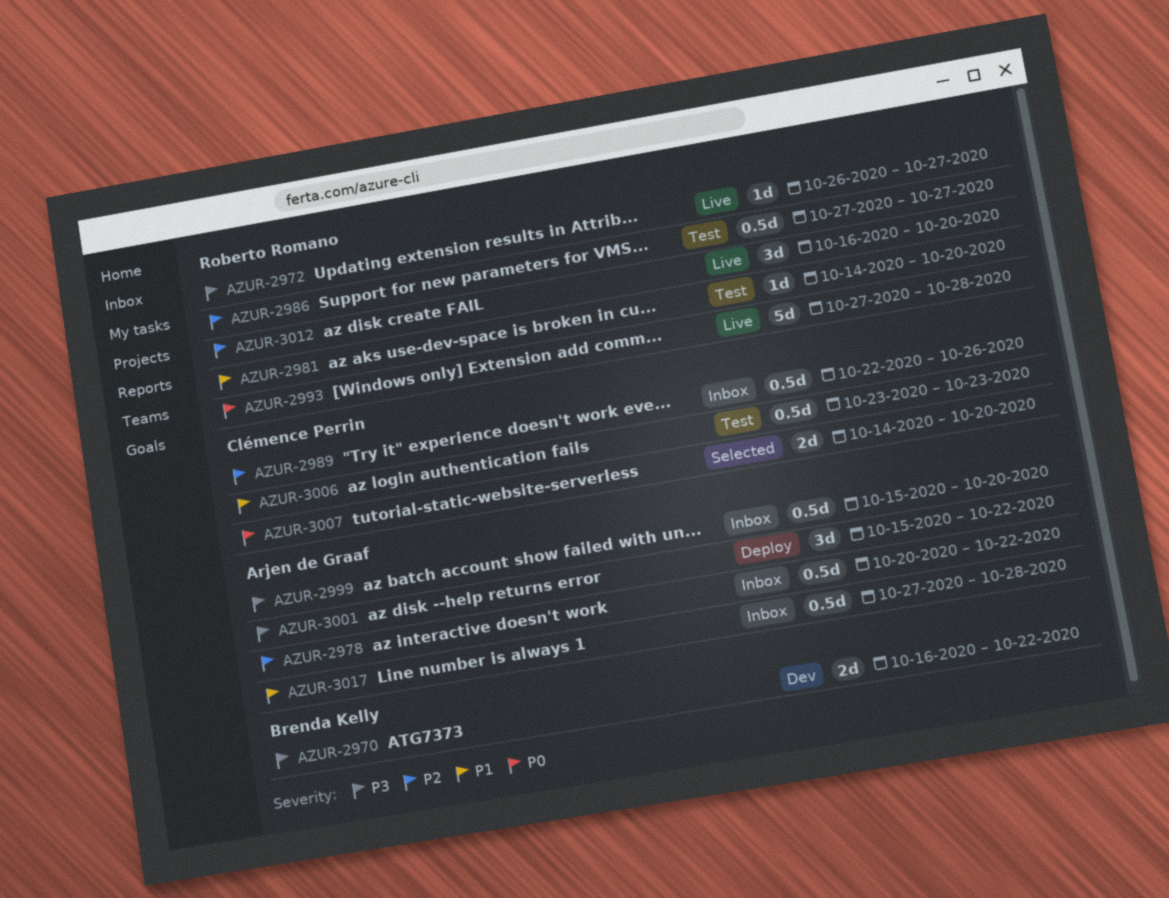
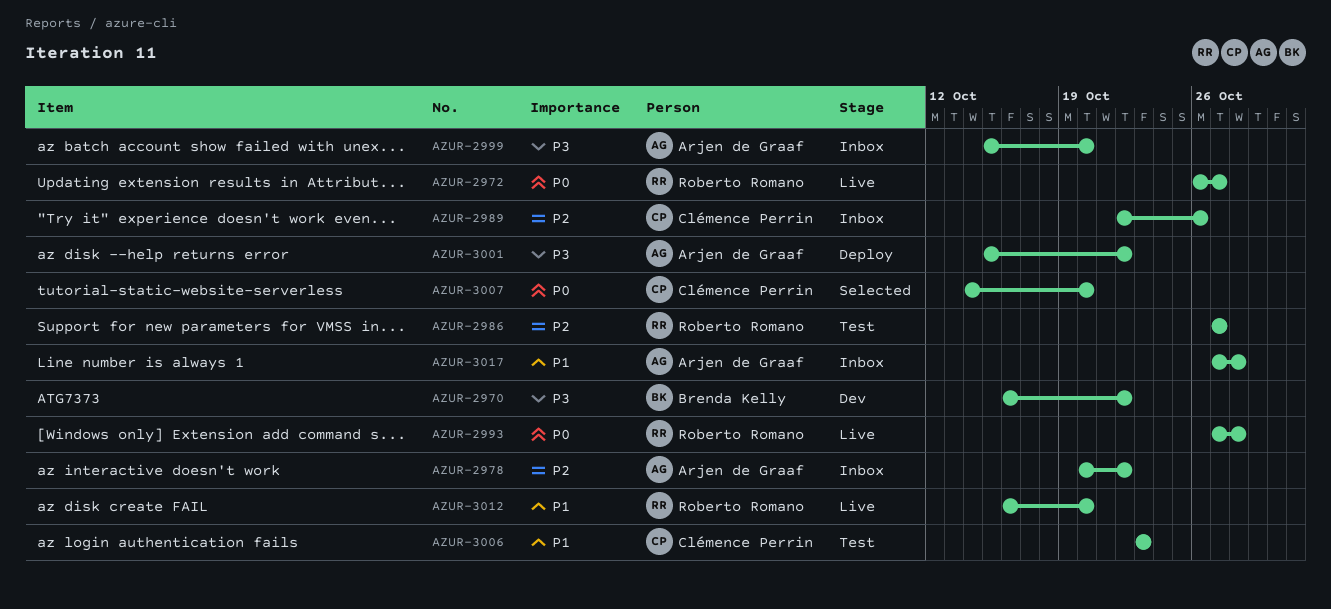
AZUR-2972, priority: P3 -> P0
AZUR-2981: present -> none
AZUR-3012, priority: P2 -> P1

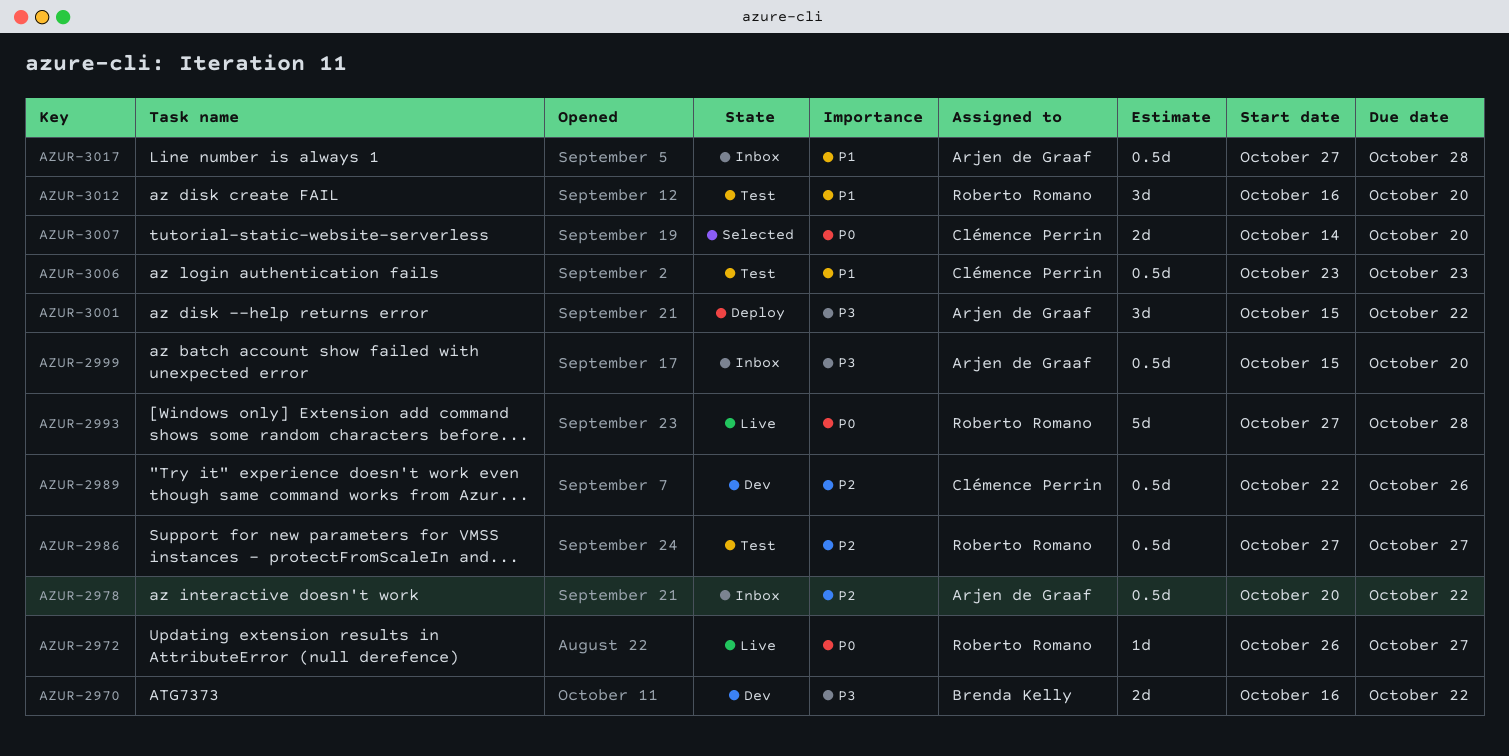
AZUR-2989, status: Inbox -> Dev
AZUR-3012, status: Live -> Test

